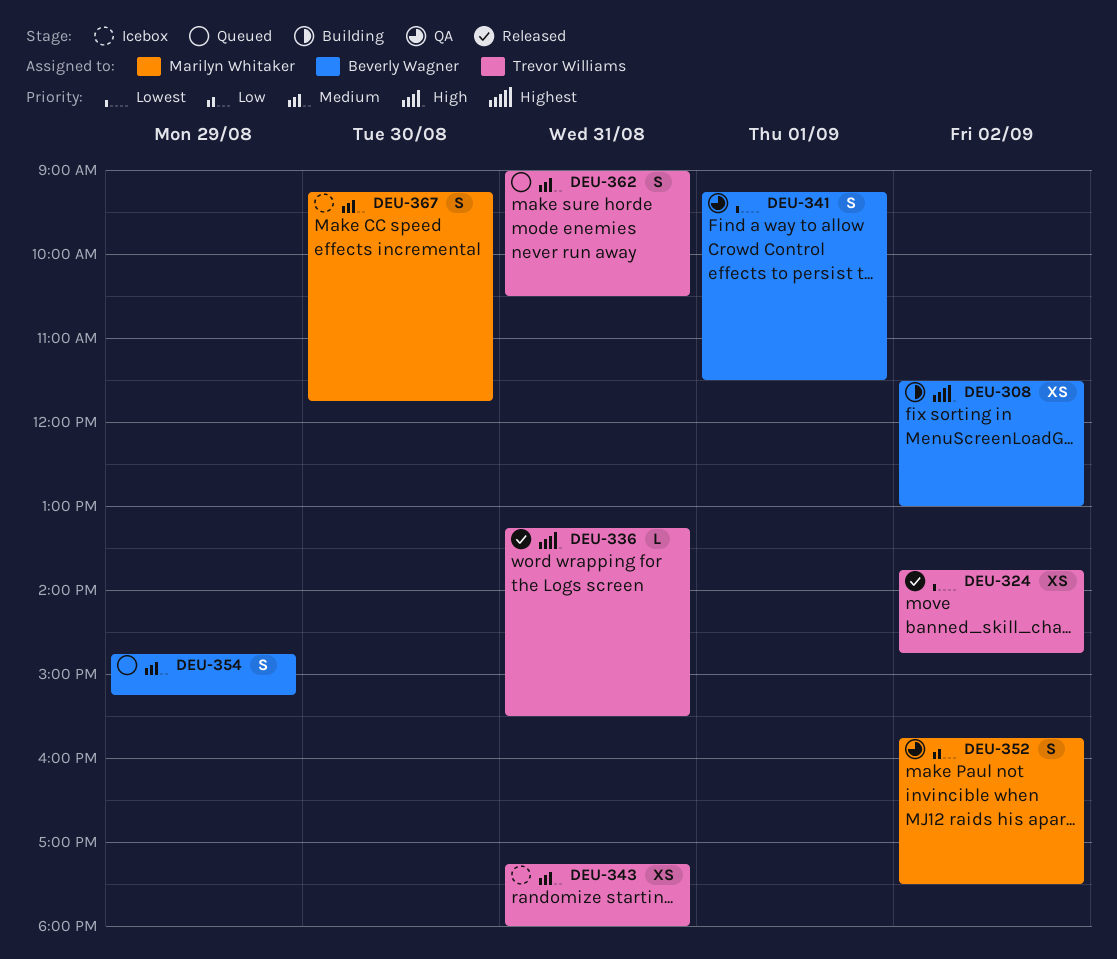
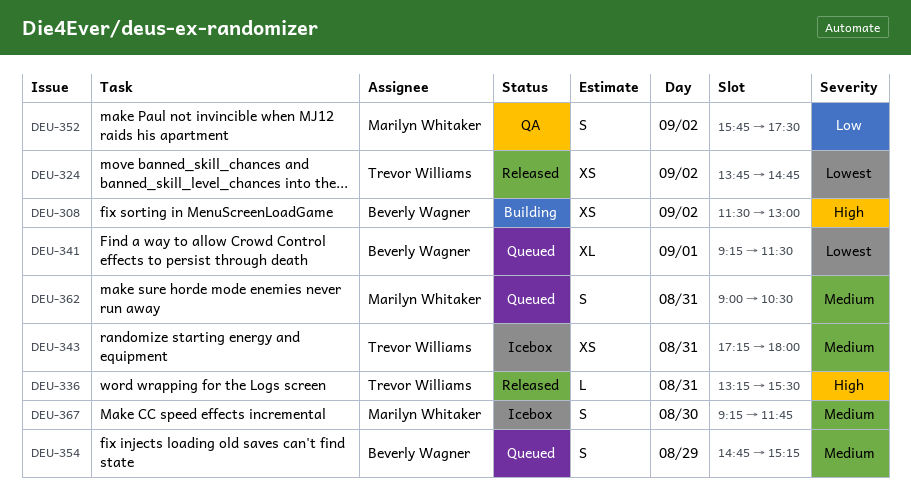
DEU-341, status: QA -> Queued
DEU-341, estimate: S -> XL
DEU-362, owner: Trevor Williams -> Marilyn Whitaker

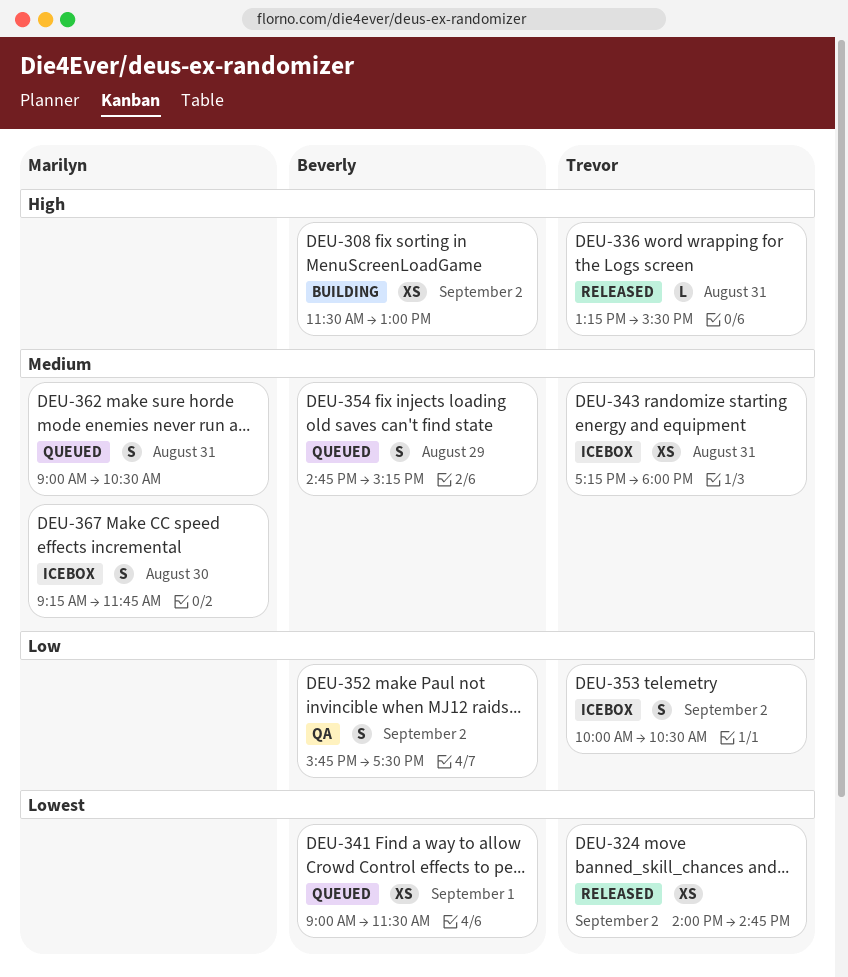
DEU-324, begins: 13:45 -> 14:00
DEU-341, estimate: XL -> XS
DEU-341, begins: 09:15 -> 09:00
DEU-352, owner: Marilyn Whitaker -> Beverly Wagner
DEU-353: none -> present

